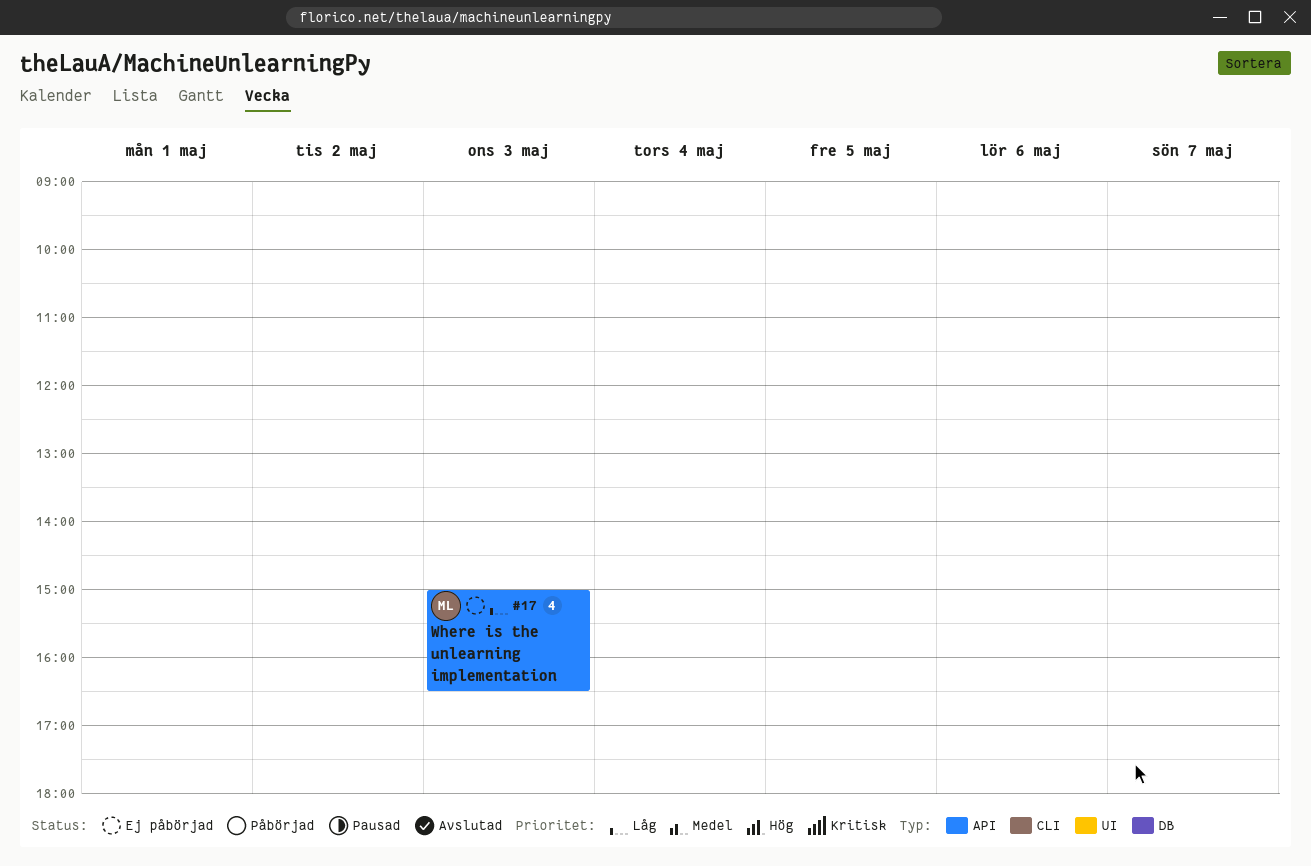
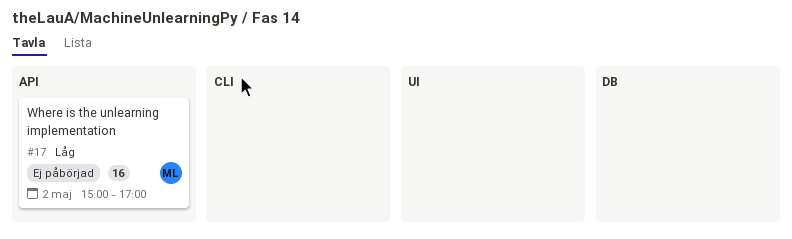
#17, estimate: 4 -> 16
#17, day: May 3 -> May 2
#17, ends: 16:30 -> 17:00

